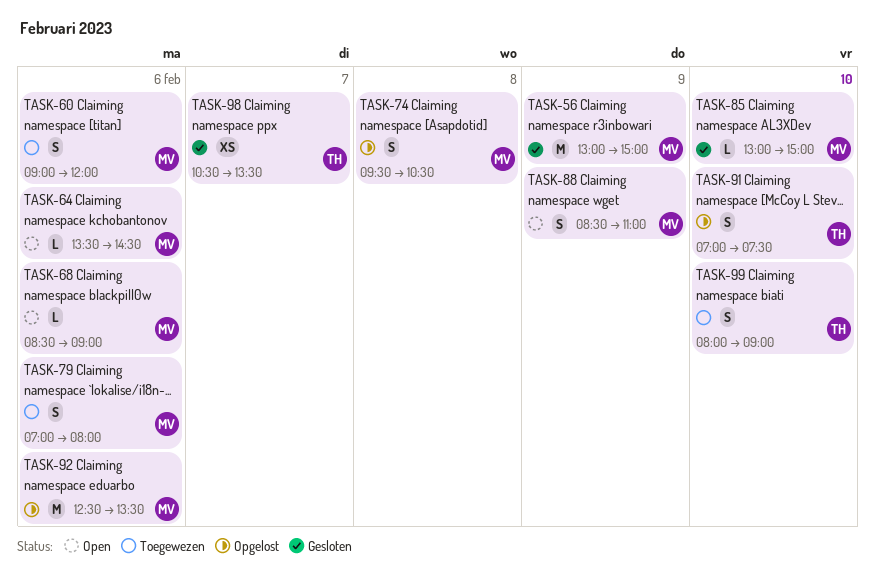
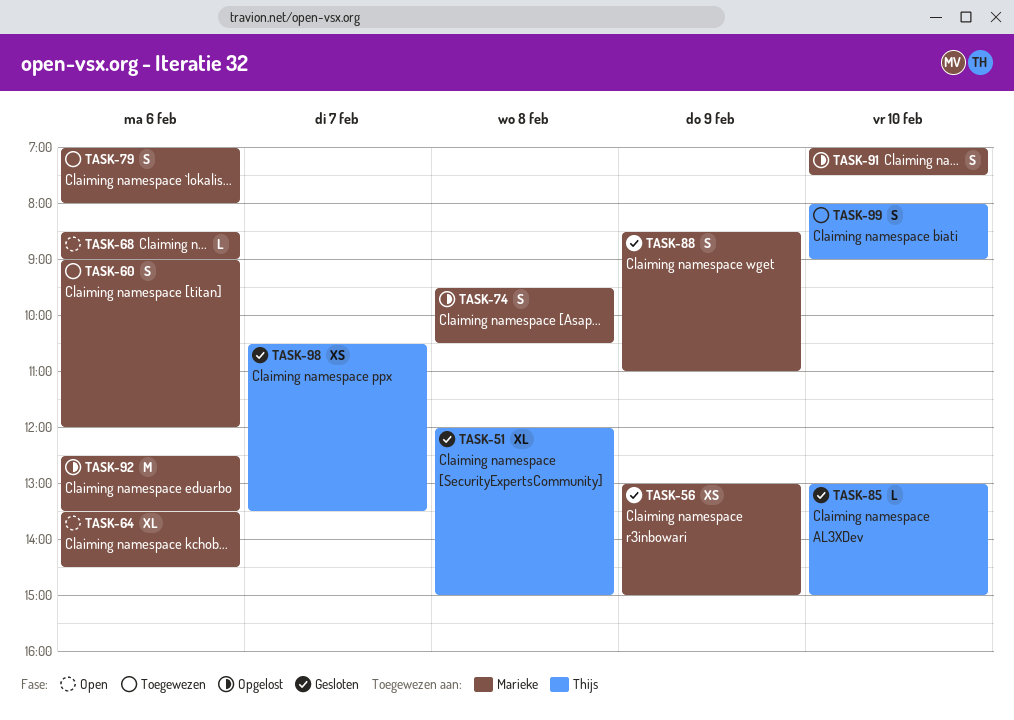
TASK-51: none -> present
TASK-56, estimate: M -> XS
TASK-64, estimate: L -> XL
TASK-85, owner: Marieke -> Thijs
TASK-88, status: Open -> Gesloten
TASK-91, owner: Thijs -> Marieke

